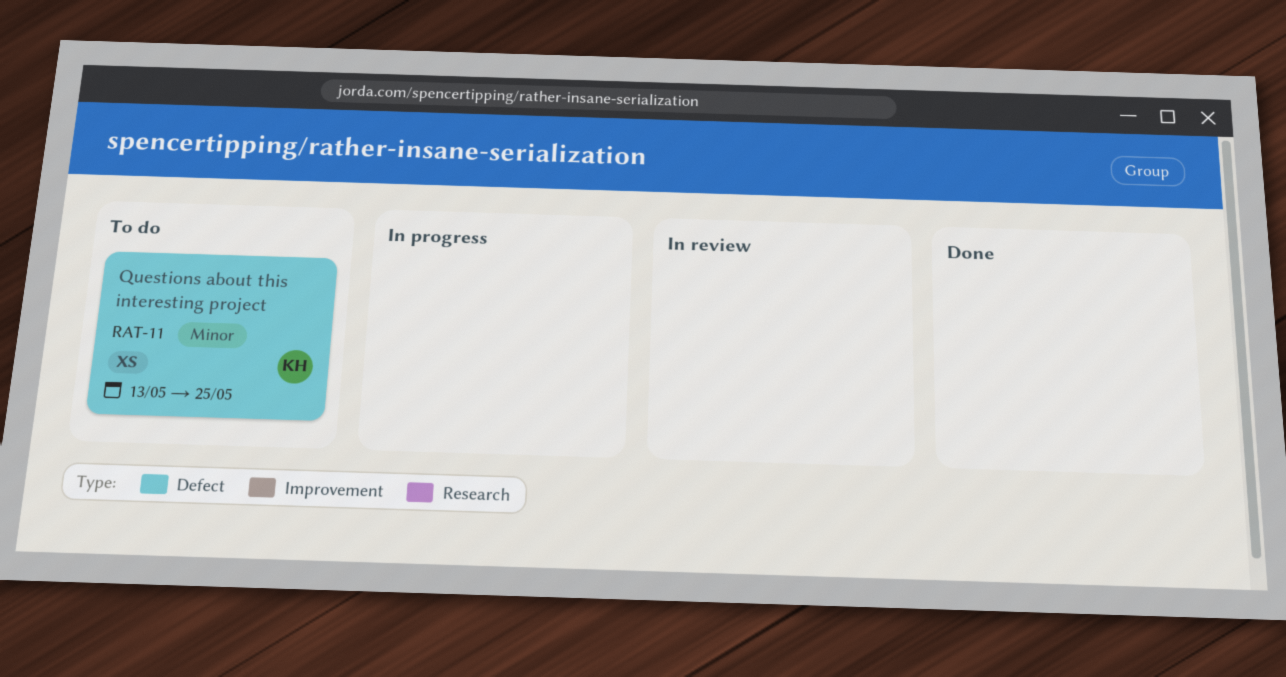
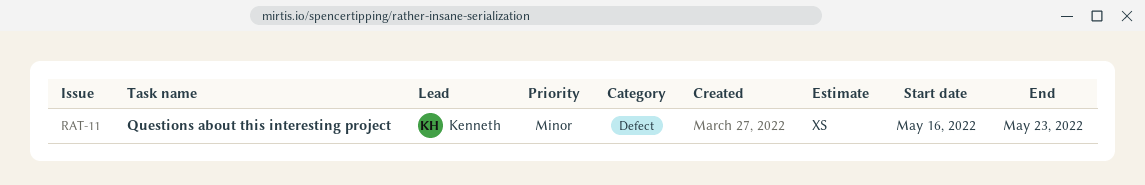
RAT-11, start: May 13 -> May 16
RAT-11, due: May 25 -> May 23

